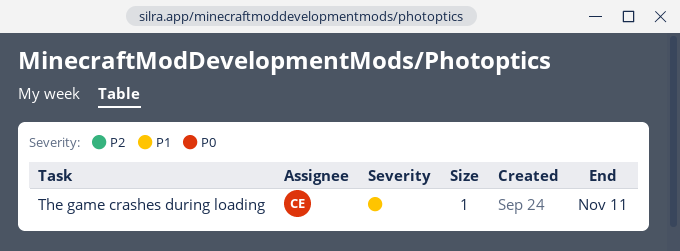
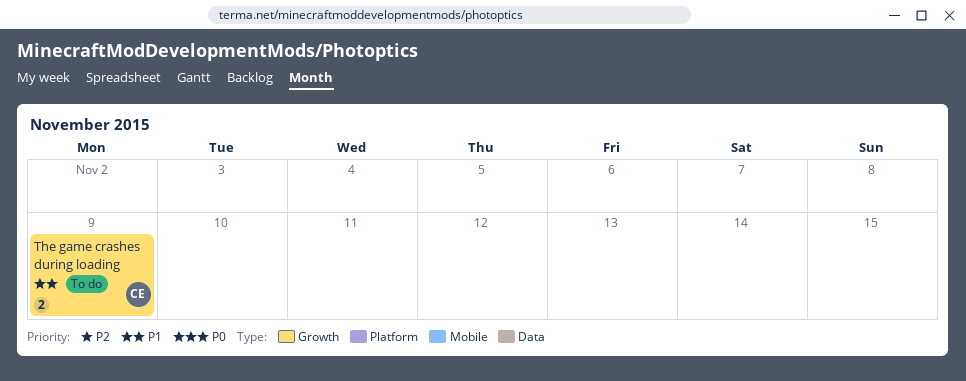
The game crashes during loading, estimate: 1 -> 2
The game crashes during loading, due: Nov 11 -> Nov 9

